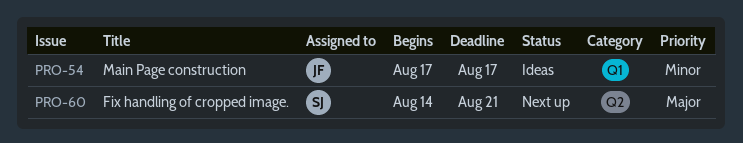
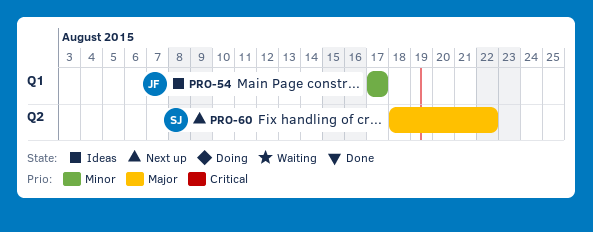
PRO-60, start: Aug 14 -> Aug 18
PRO-60, due: Aug 21 -> Aug 22

